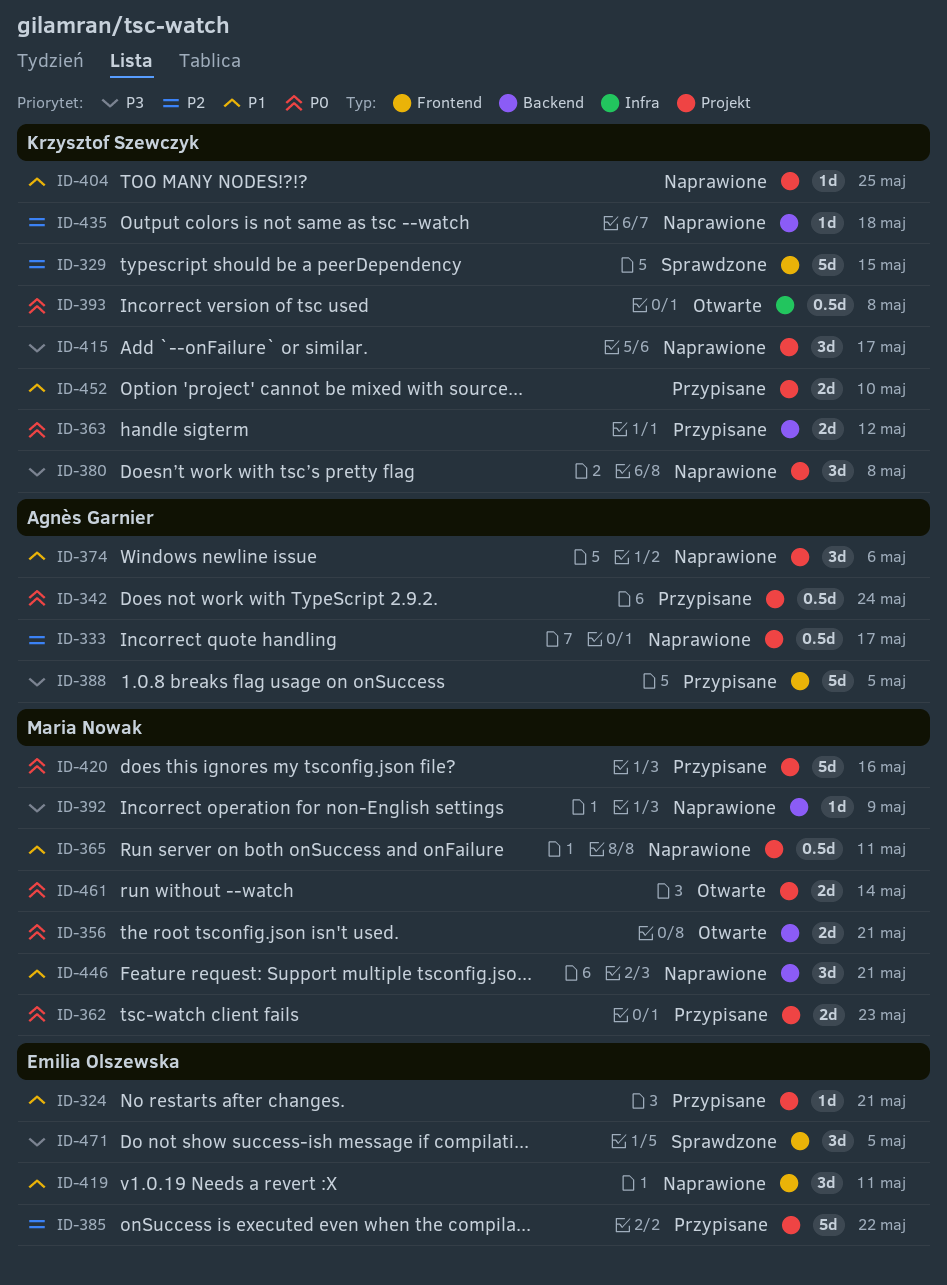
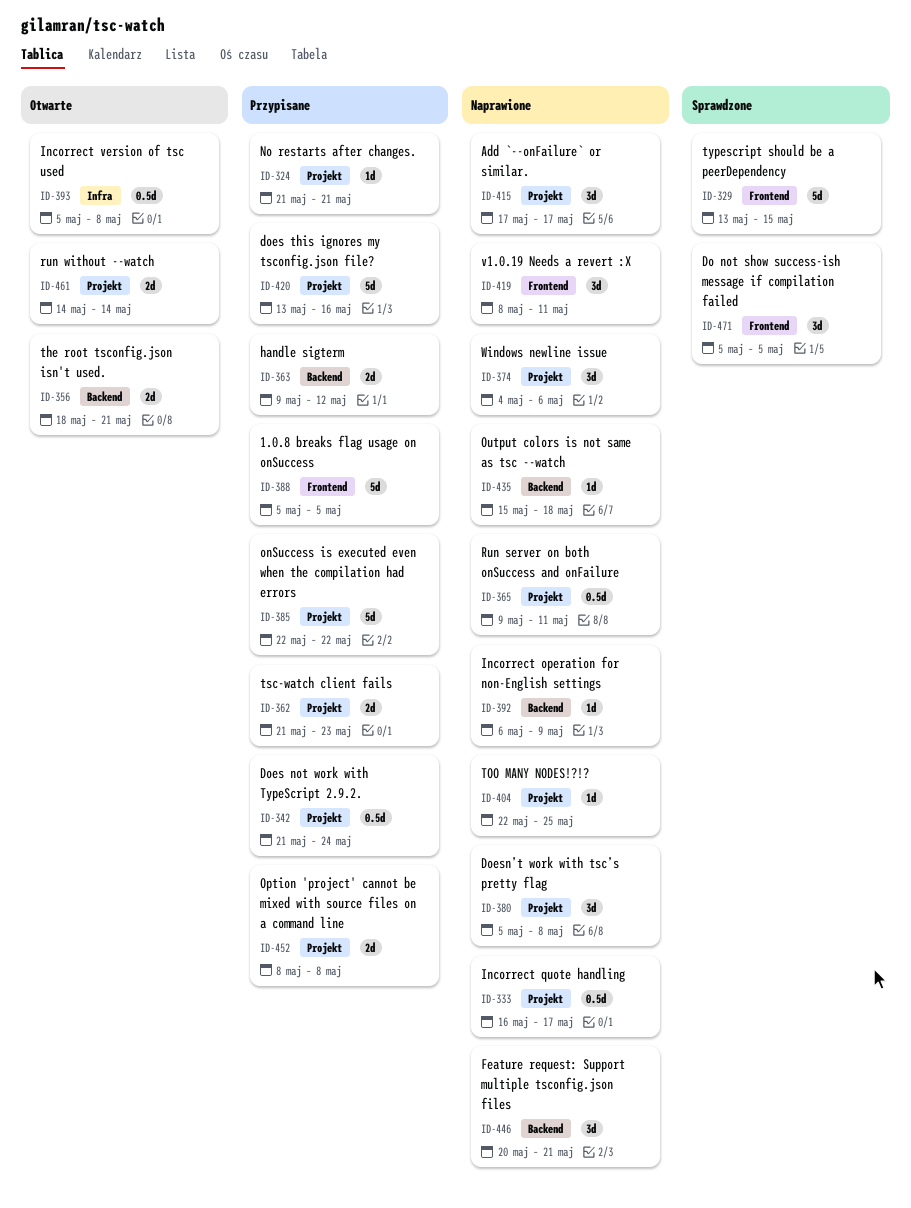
ID-452, due: May 10 -> May 8

